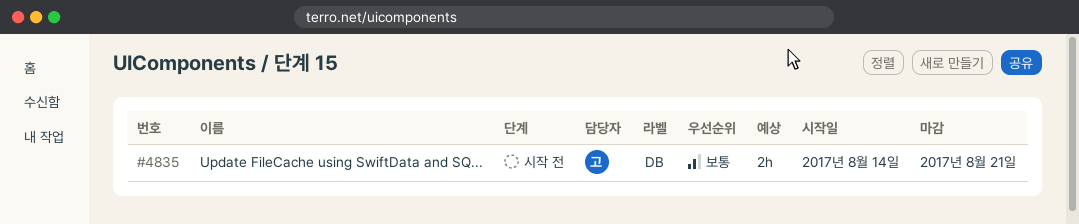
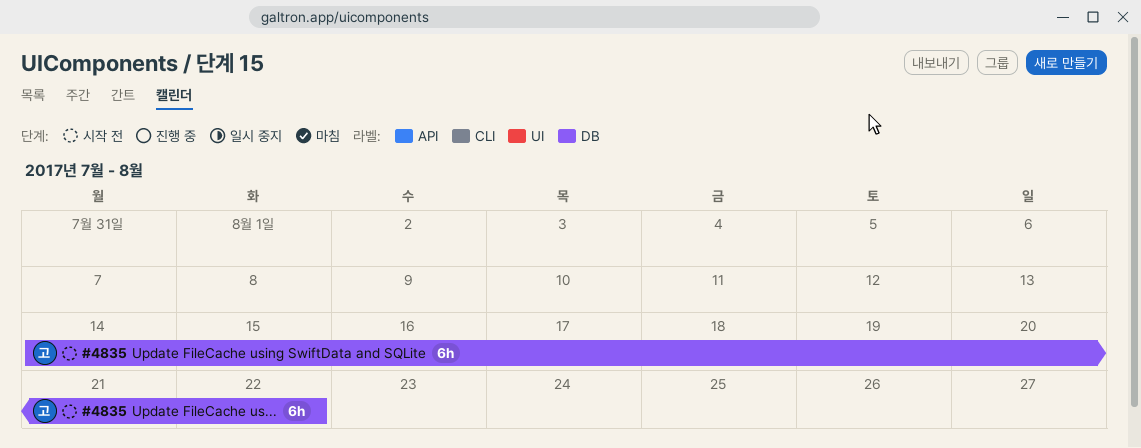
#4835, estimate: 2h -> 6h
#4835, due: Aug 21 -> Aug 22

